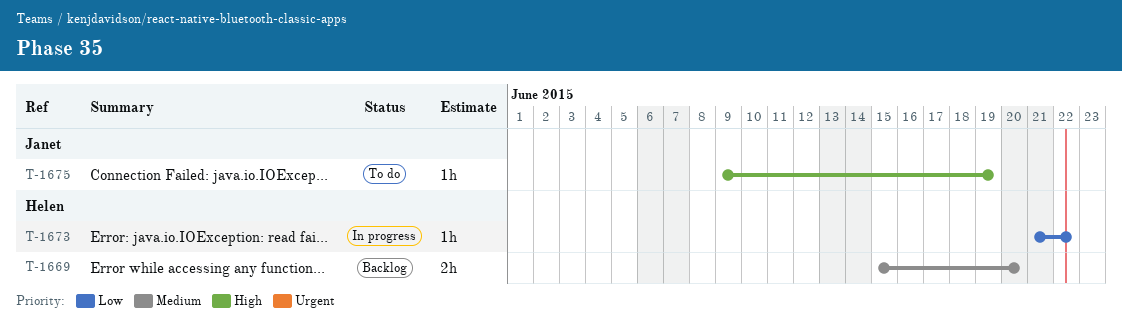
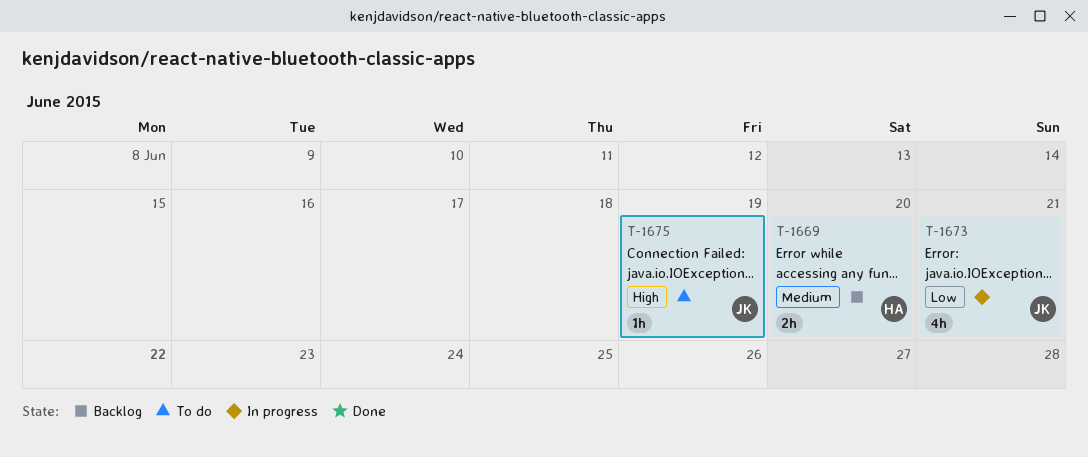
T-1673, owner: Helen -> Janet
T-1673, estimate: 1h -> 4h
T-1673, due: Jun 22 -> Jun 21

